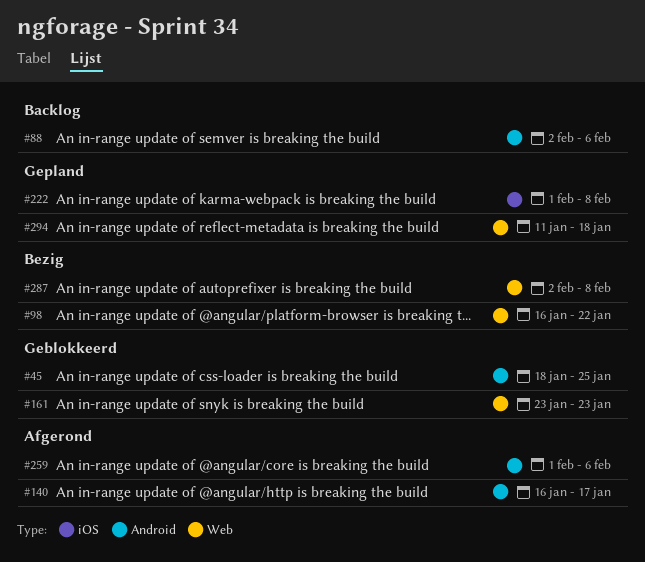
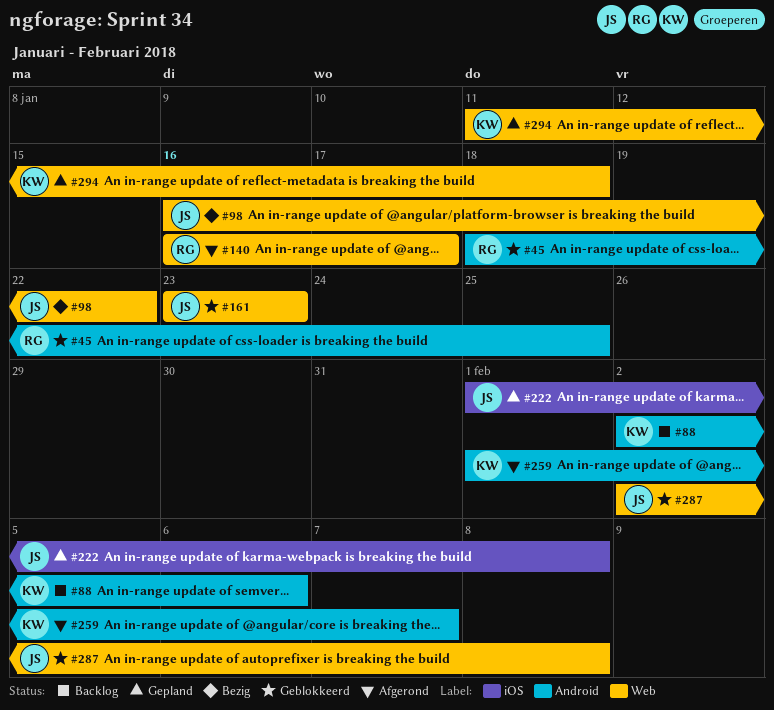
#140, label: Android -> Web
#259, due: Feb 6 -> Feb 7
#287, status: Bezig -> Geblokkeerd

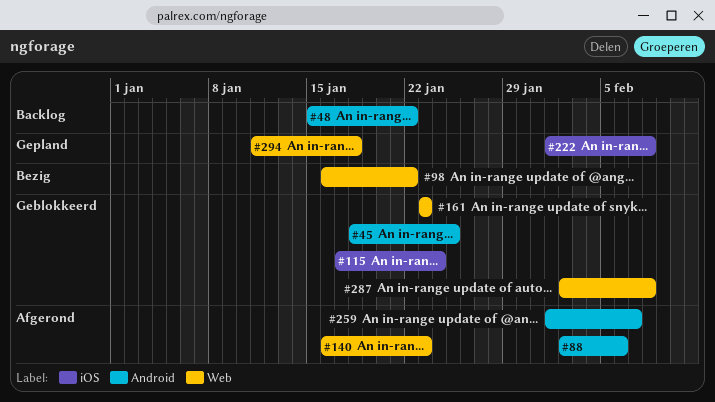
#48: none -> present
#88, status: Backlog -> Afgerond
#115: none -> present
#140, due: Jan 17 -> Jan 23

